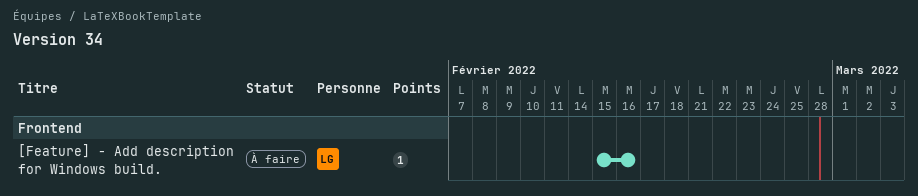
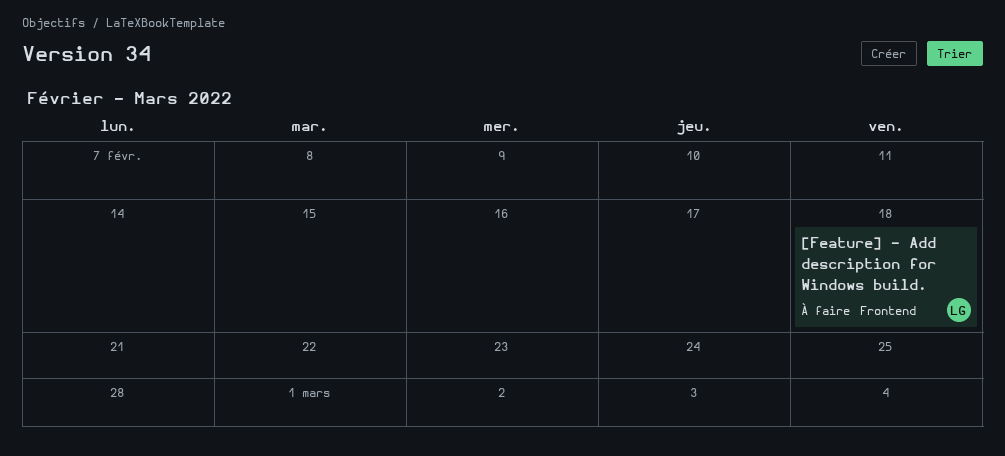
[Feature] - Add description for Windows build., due: Feb 16 -> Feb 18

